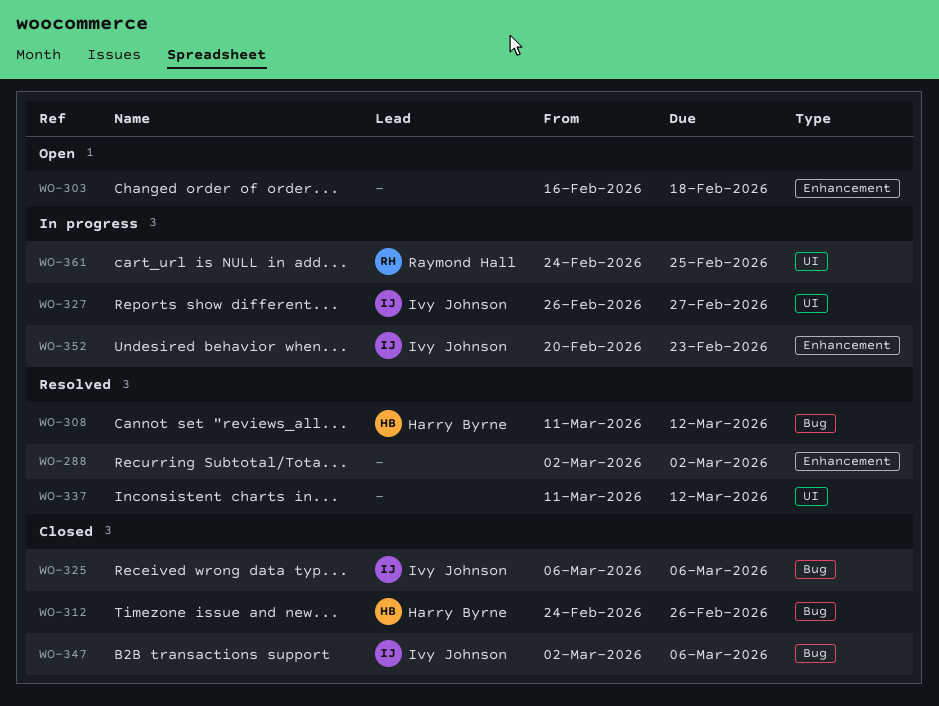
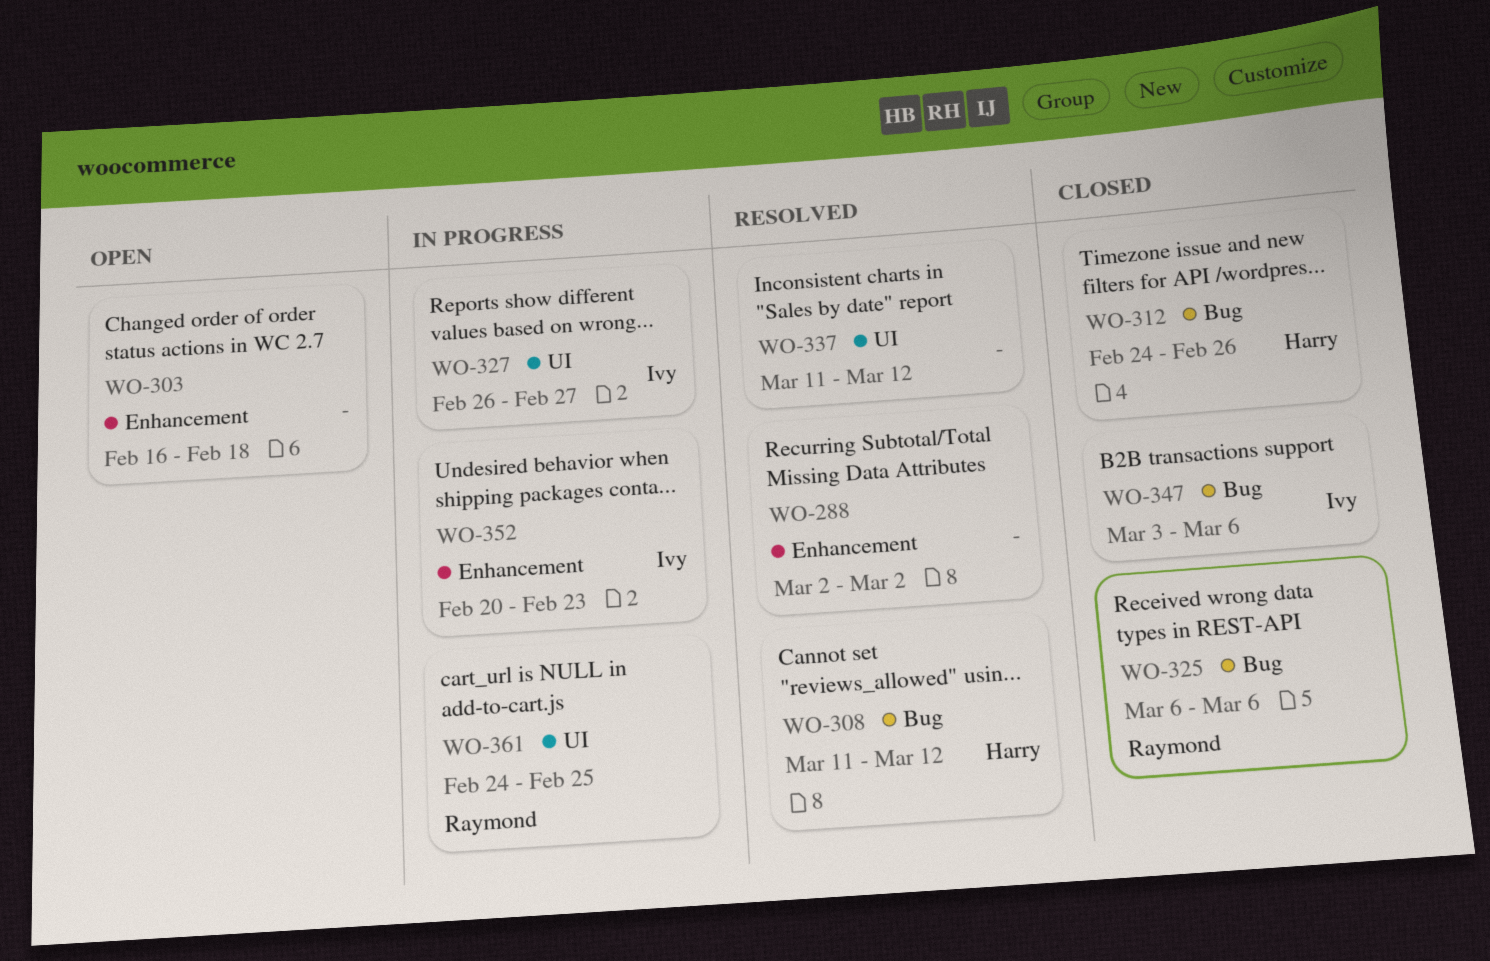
WO-325, owner: Ivy Johnson -> Raymond Hall
WO-347, start: Mar 2 -> Mar 3

